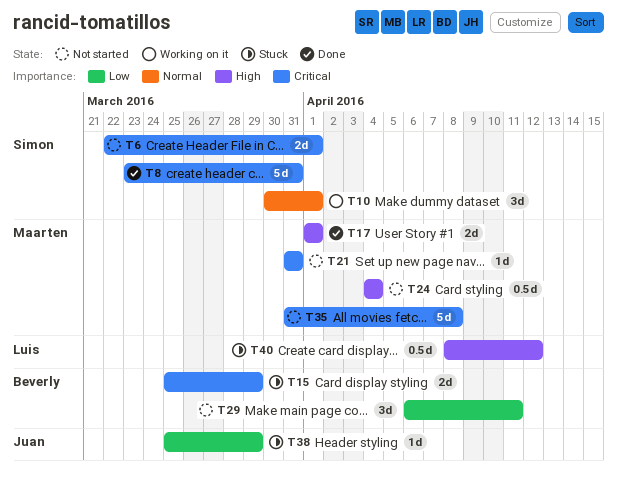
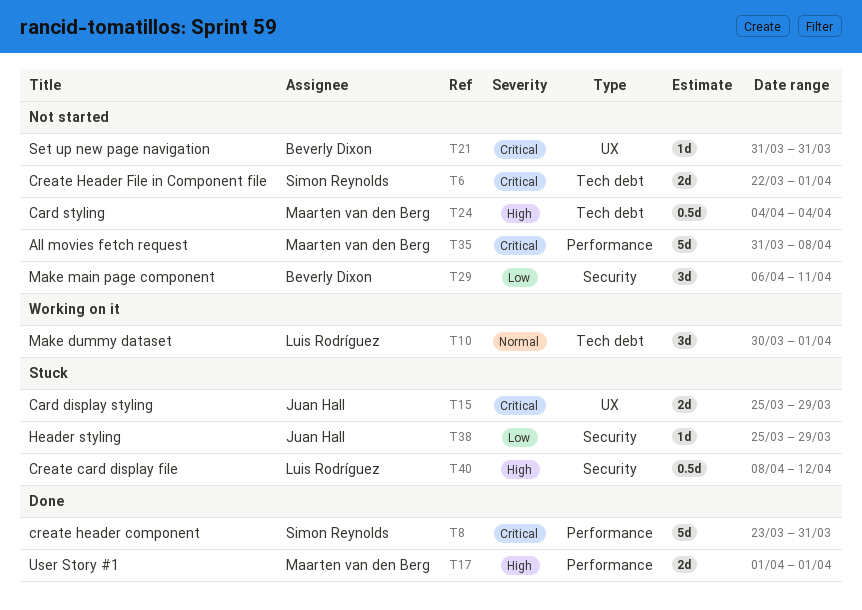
T10, owner: Simon Reynolds -> Luis Rodríguez
T15, owner: Beverly Dixon -> Juan Hall
T21, owner: Maarten van den Berg -> Beverly Dixon

